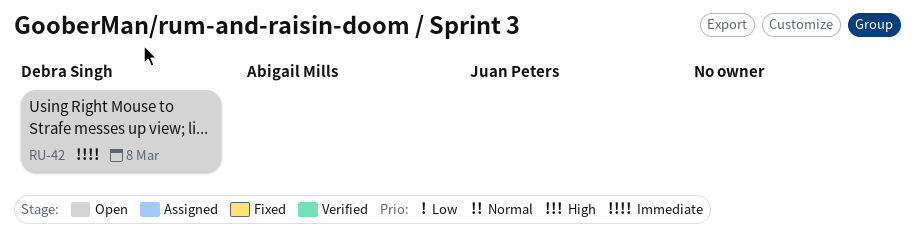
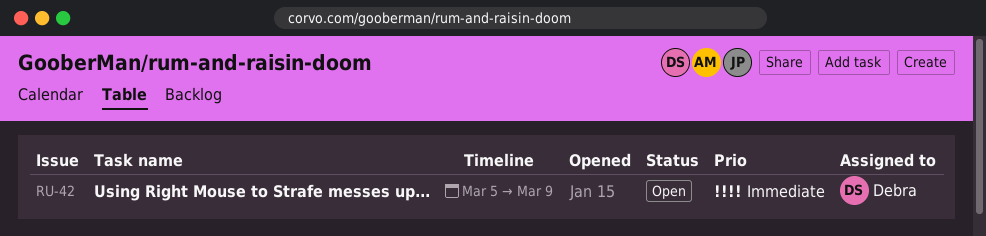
RU-42, due: Mar 8 -> Mar 9

